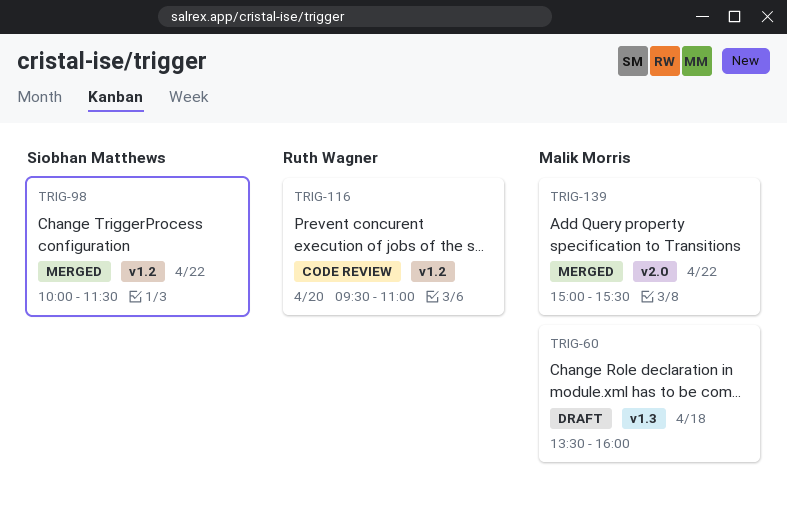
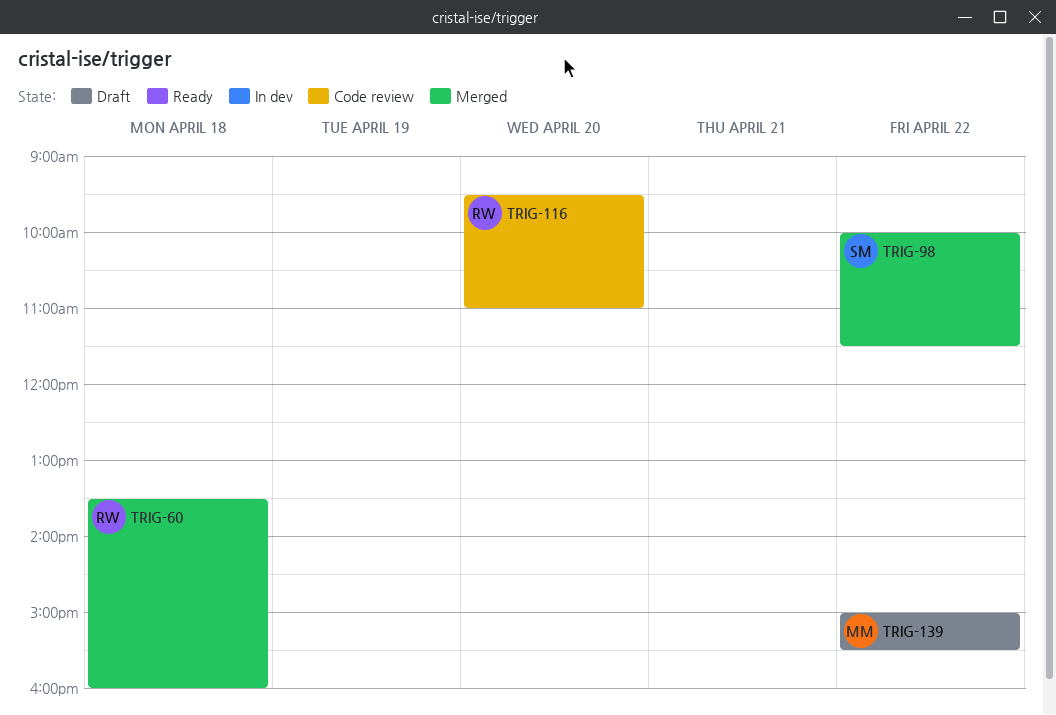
TRIG-60, status: Draft -> Merged
TRIG-60, owner: Malik Morris -> Ruth Wagner
TRIG-139, status: Merged -> Draft

